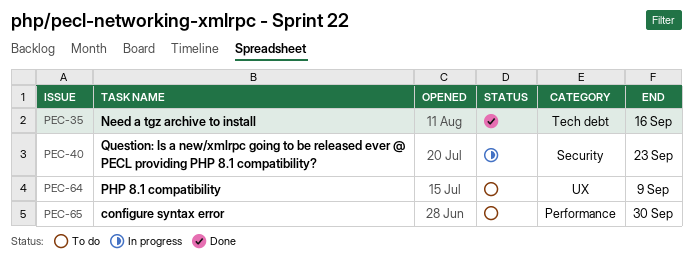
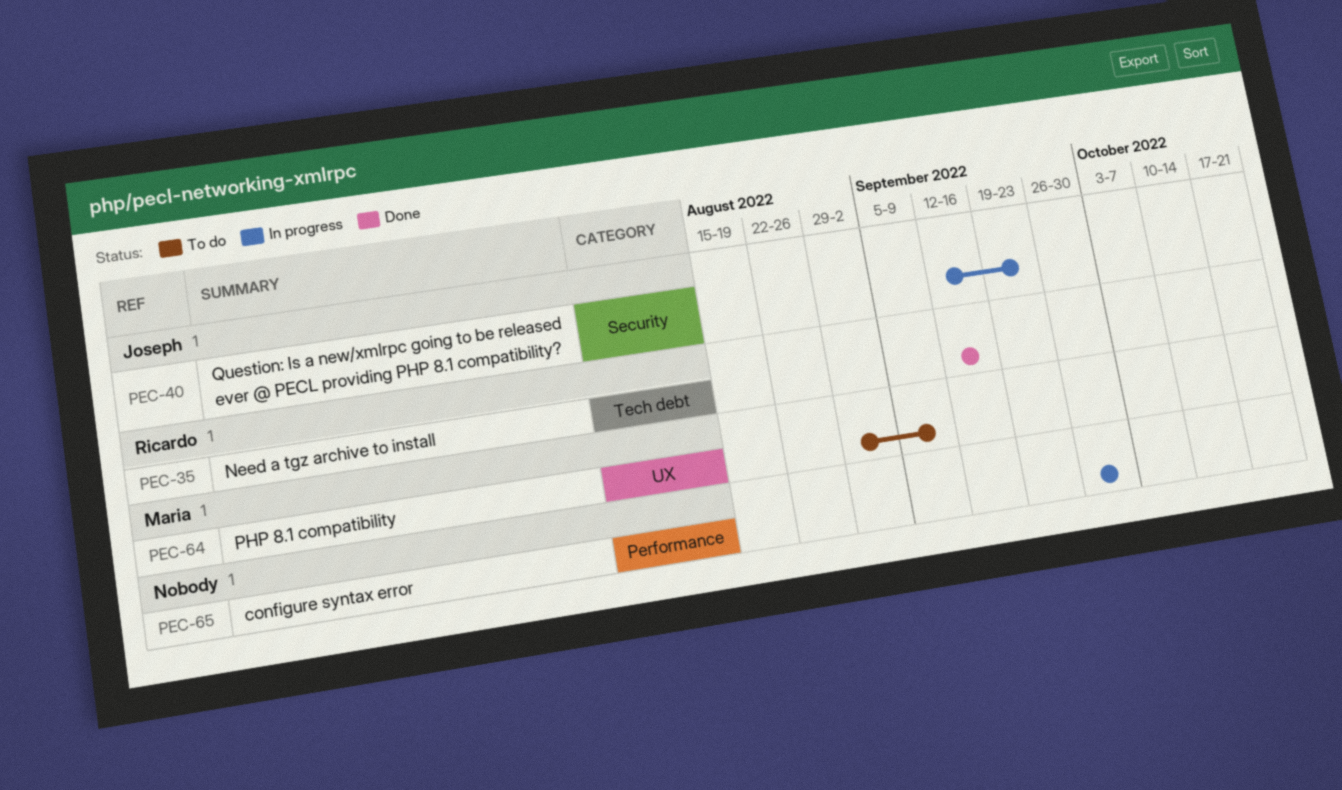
PEC-65, status: To do -> In progress

